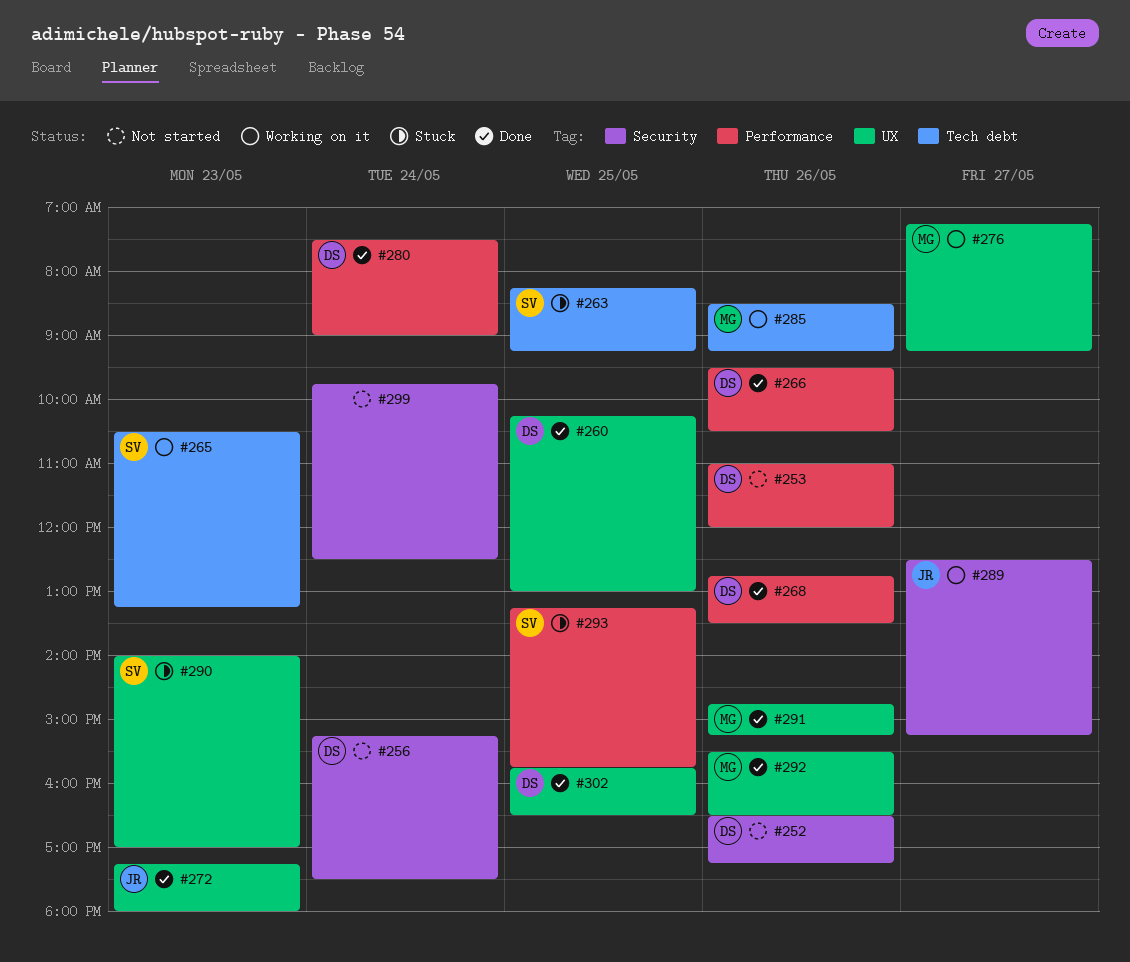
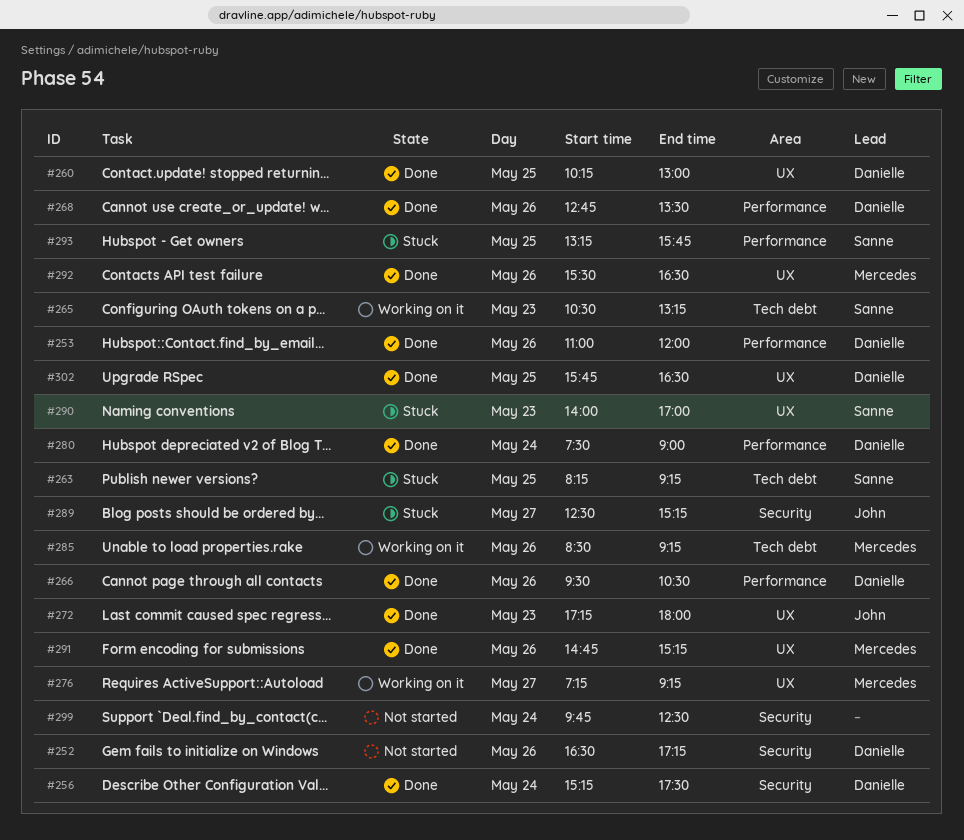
#253, status: Not started -> Done
#256, status: Not started -> Done
#289, status: Working on it -> Stuck

